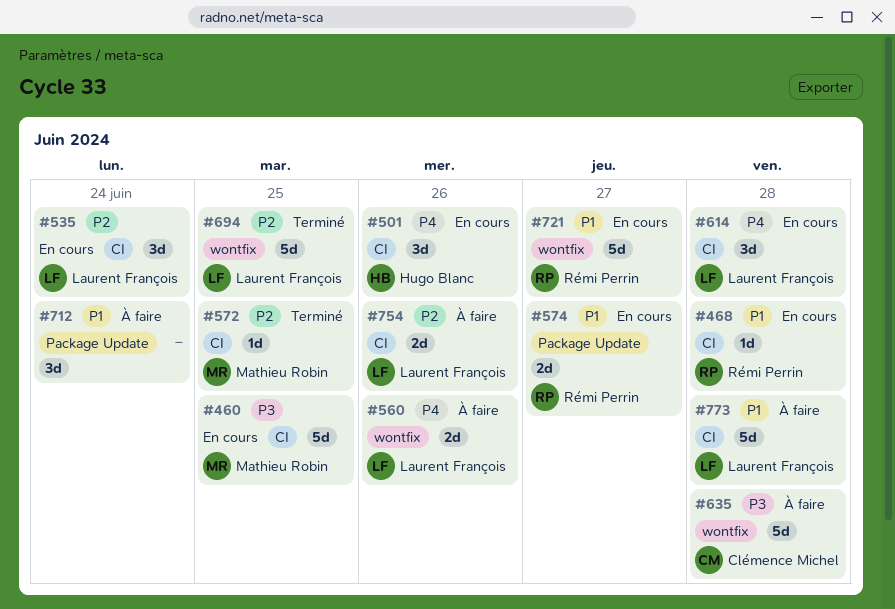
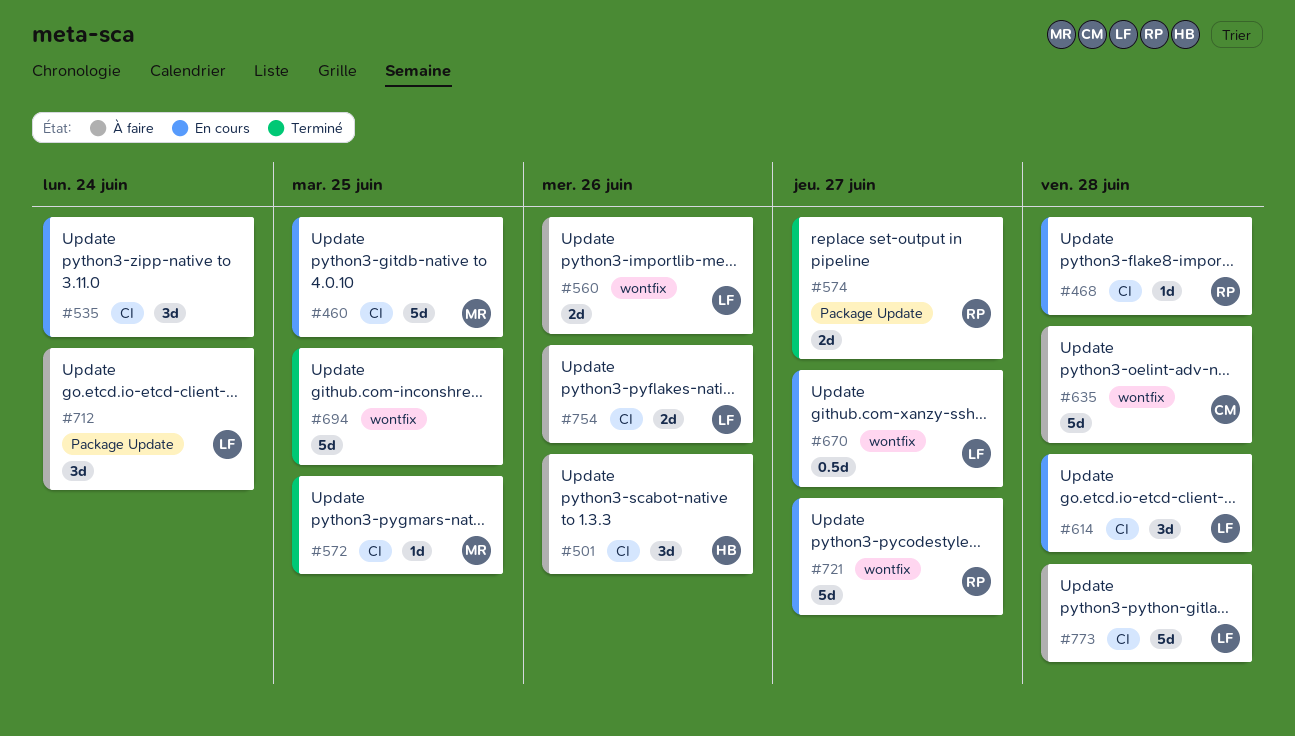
#501, status: En cours -> À faire
#535, owner: Laurent François -> none
#574, status: En cours -> Terminé
#670: none -> present
#694, owner: Laurent François -> none
#712, owner: none -> Laurent François

